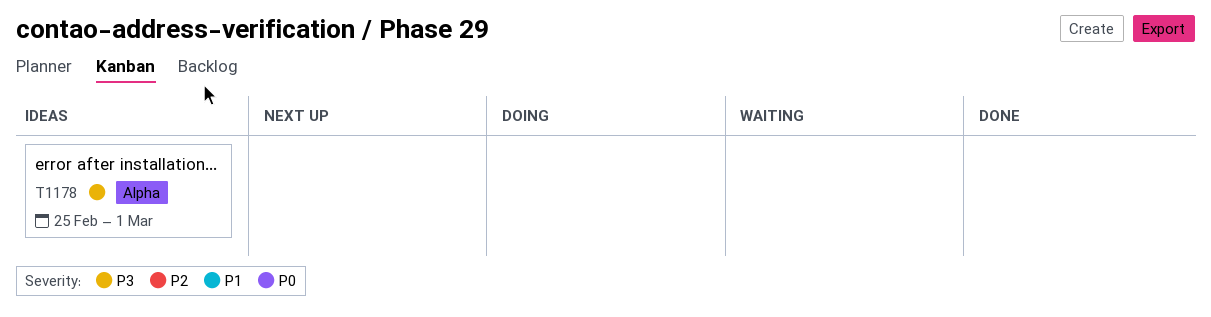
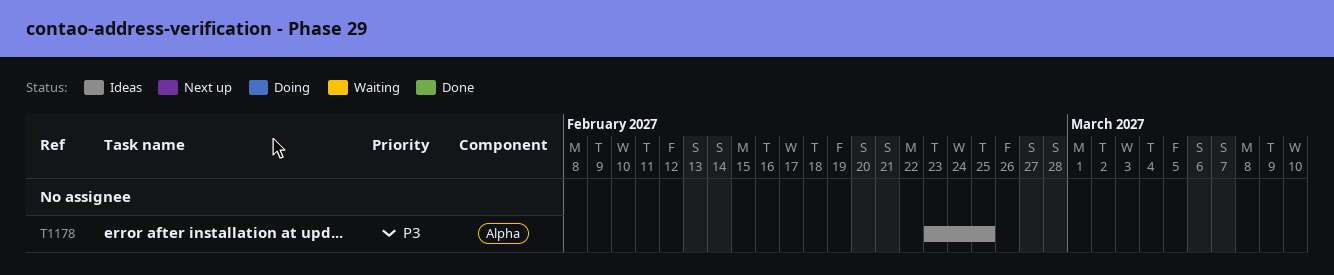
T1178, start: Feb 25 -> Feb 23
T1178, due: Mar 1 -> Feb 25

